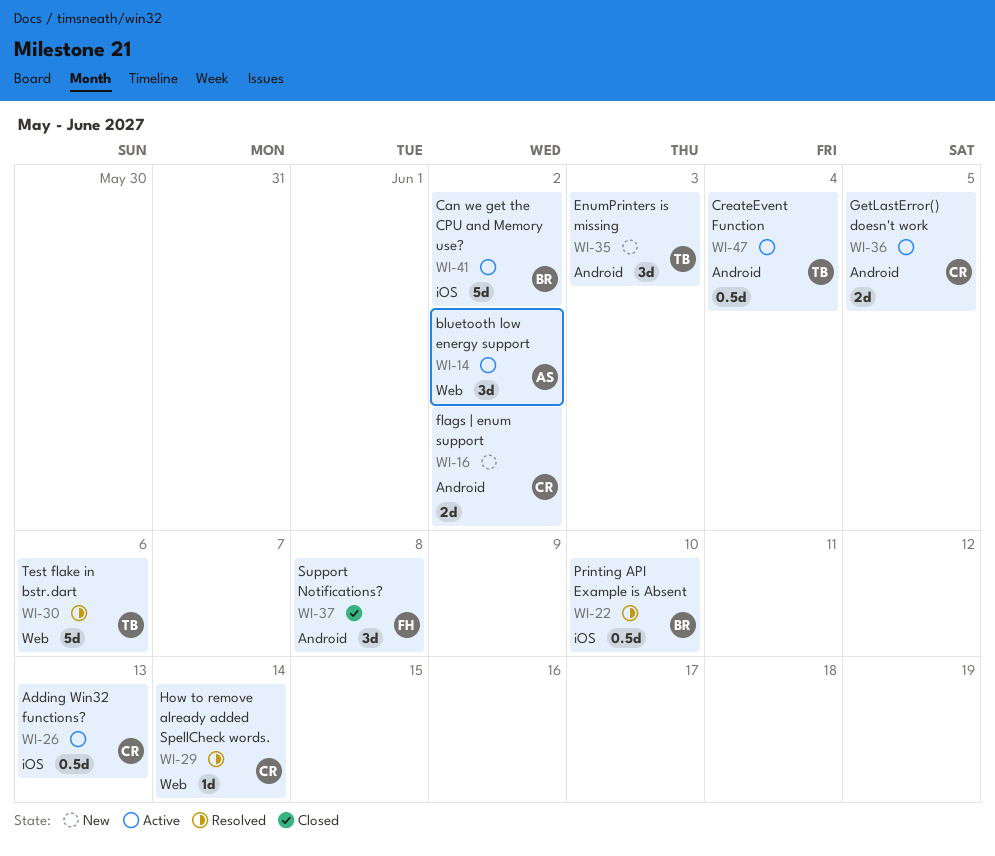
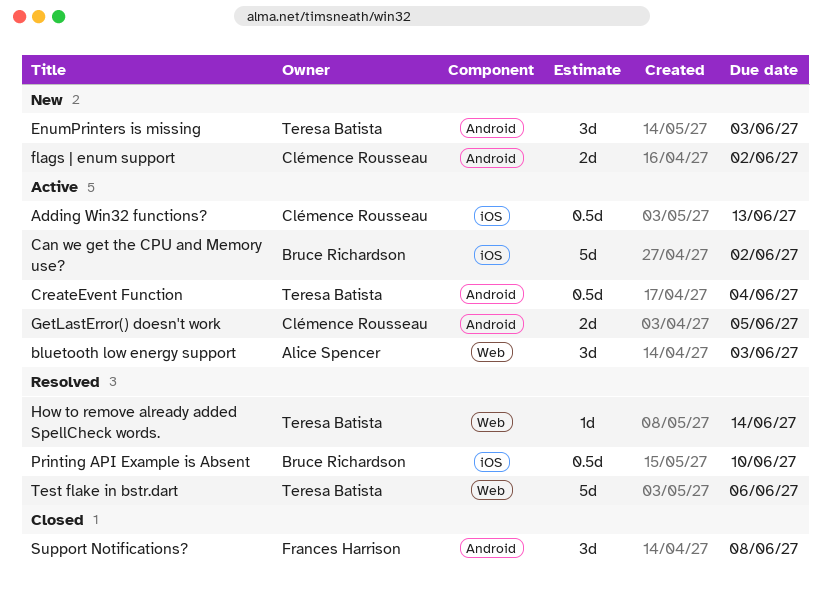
bluetooth low energy support, due: Jun 2 -> Jun 3
How to remove already added SpellCheck words., owner: Clémence Rousseau -> Teresa Batista

